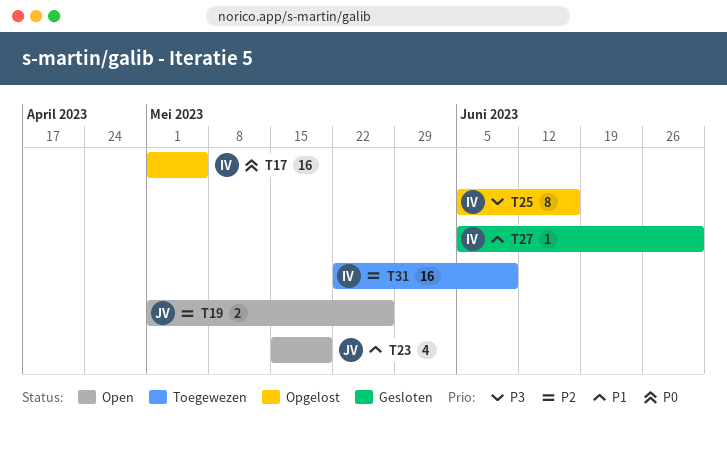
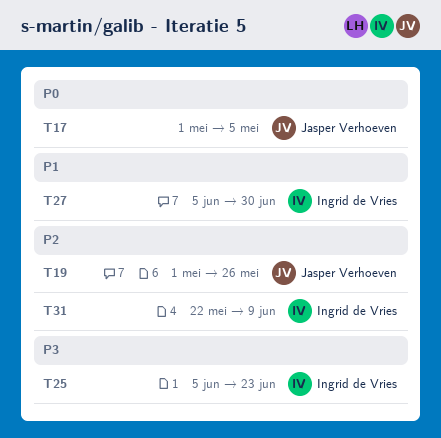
T17, owner: Ingrid de Vries -> Jasper Verhoeven
T23: present -> none
T25, due: Jun 16 -> Jun 23

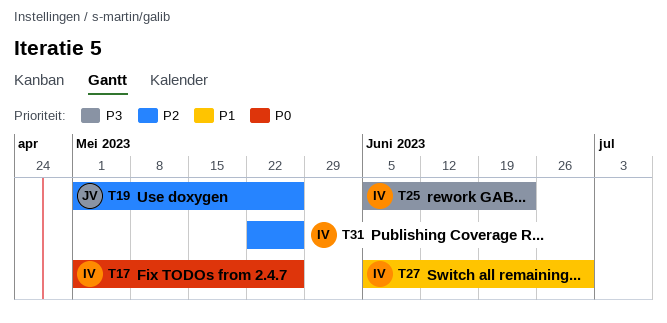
T17, owner: Jasper Verhoeven -> Ingrid de Vries
T17, due: May 5 -> May 26
T31, due: Jun 9 -> May 26

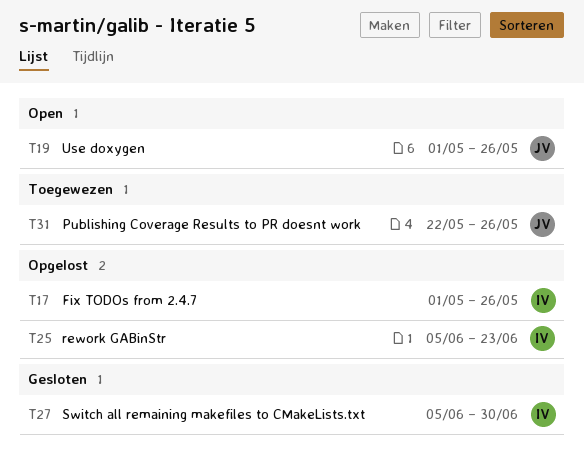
T31, owner: IV -> JV

